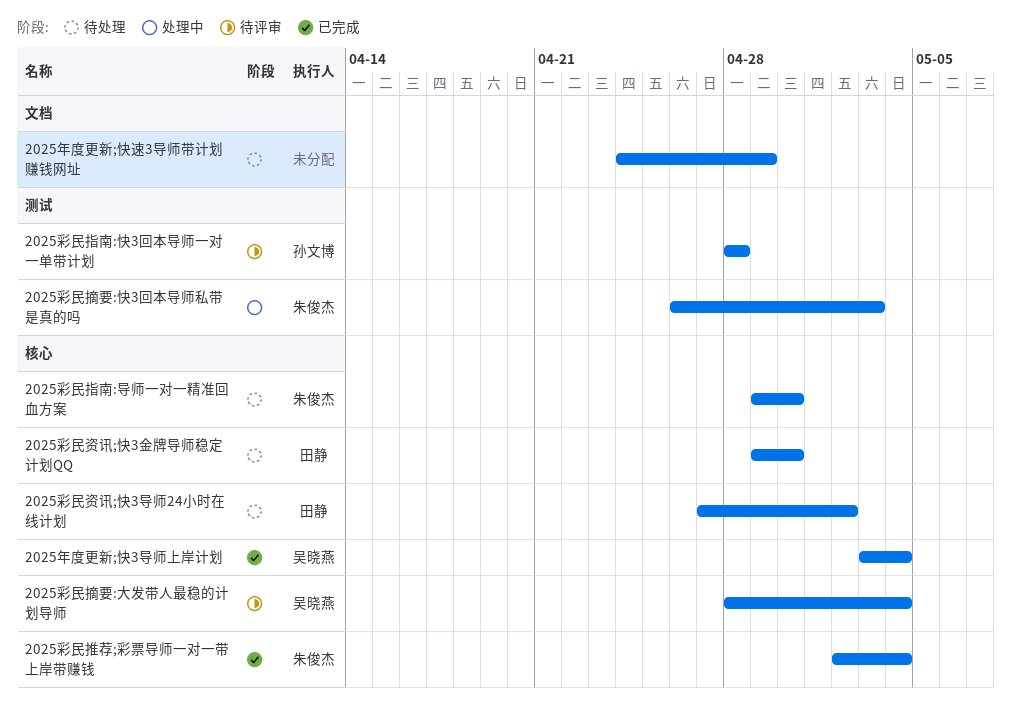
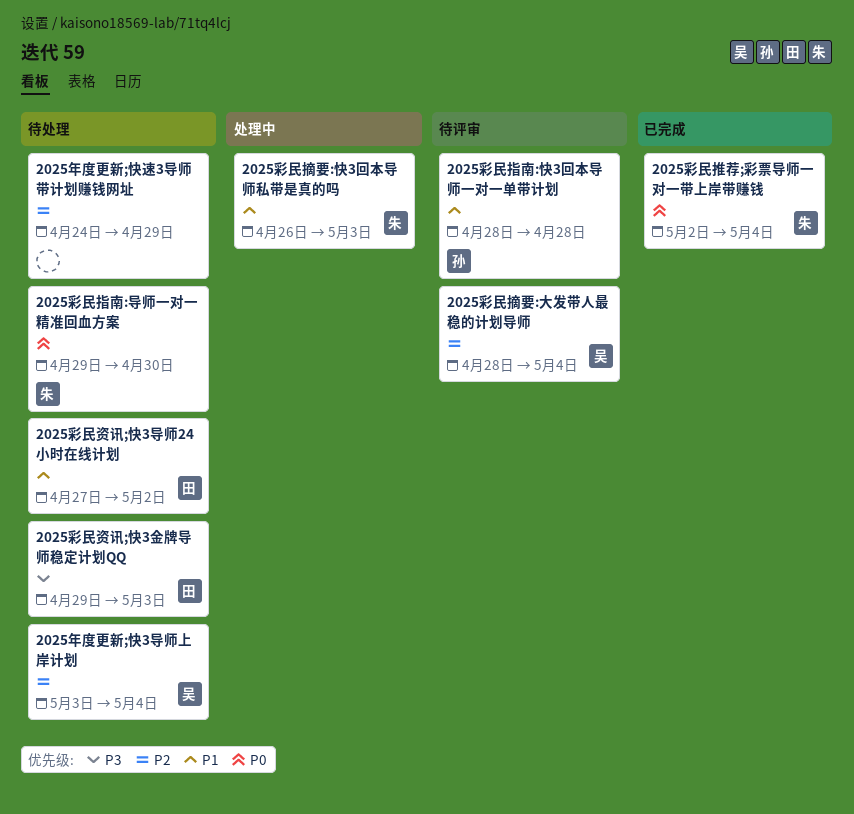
2025年度更新;快3导师上岸计划, status: 已完成 -> 待处理
2025彩民资讯;快3金牌导师稳定计划QQ, due: Apr 30 -> May 3

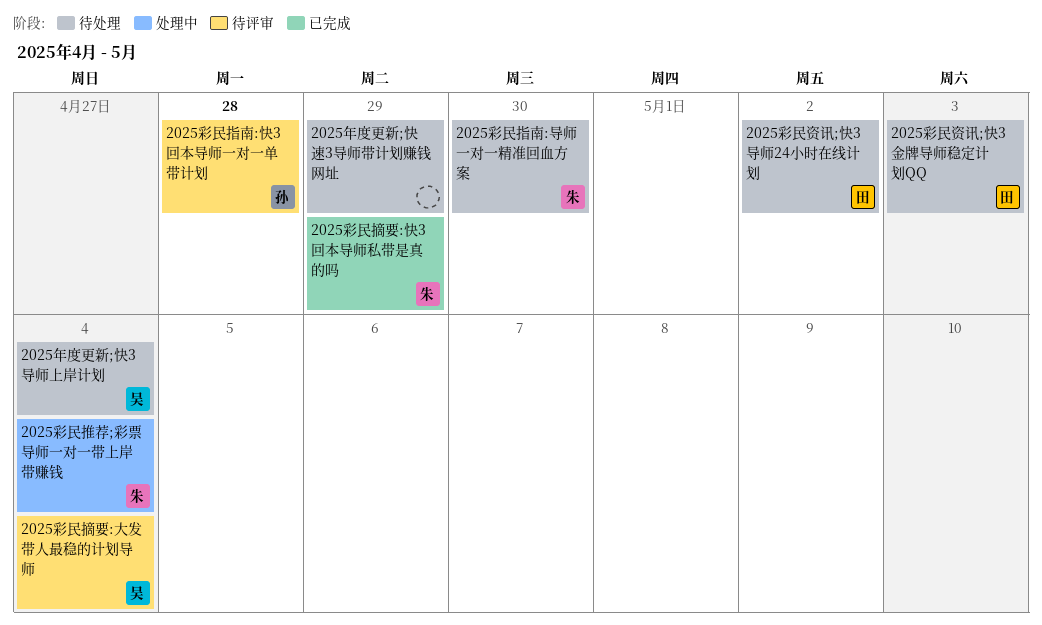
2025彩民推荐;彩票导师一对一带上岸带赚钱, status: 已完成 -> 处理中
2025彩民摘要:快3回本导师私带是真的吗, status: 处理中 -> 已完成
2025彩民摘要:快3回本导师私带是真的吗, due: May 3 -> Apr 29

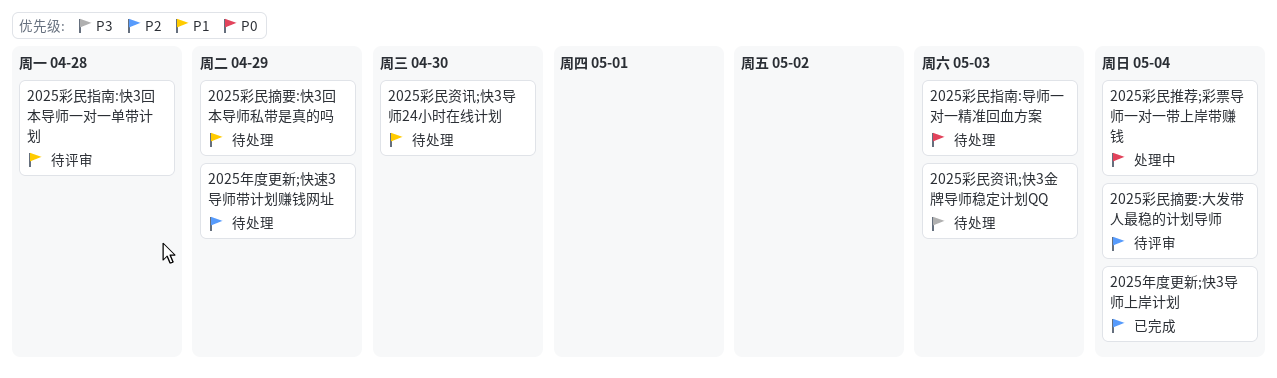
2025年度更新;快3导师上岸计划, status: 待处理 -> 已完成
2025彩民指南:导师一对一精准回血方案, due: Apr 30 -> May 3
2025彩民摘要:快3回本导师私带是真的吗, status: 已完成 -> 待处理
2025彩民资讯;快3导师24小时在线计划, due: May 2 -> Apr 30

